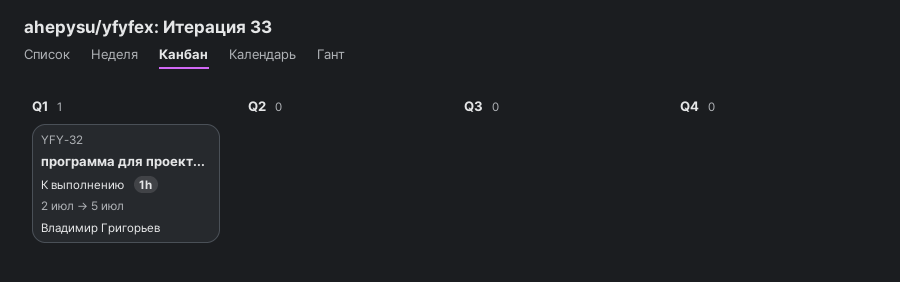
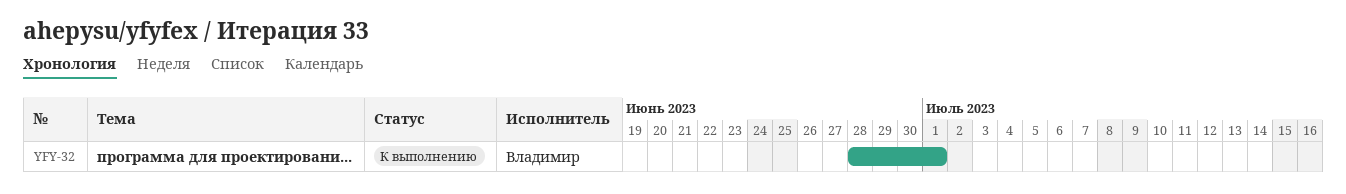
YFY-32, start: Jul 2 -> Jun 28
YFY-32, due: Jul 5 -> Jul 1

